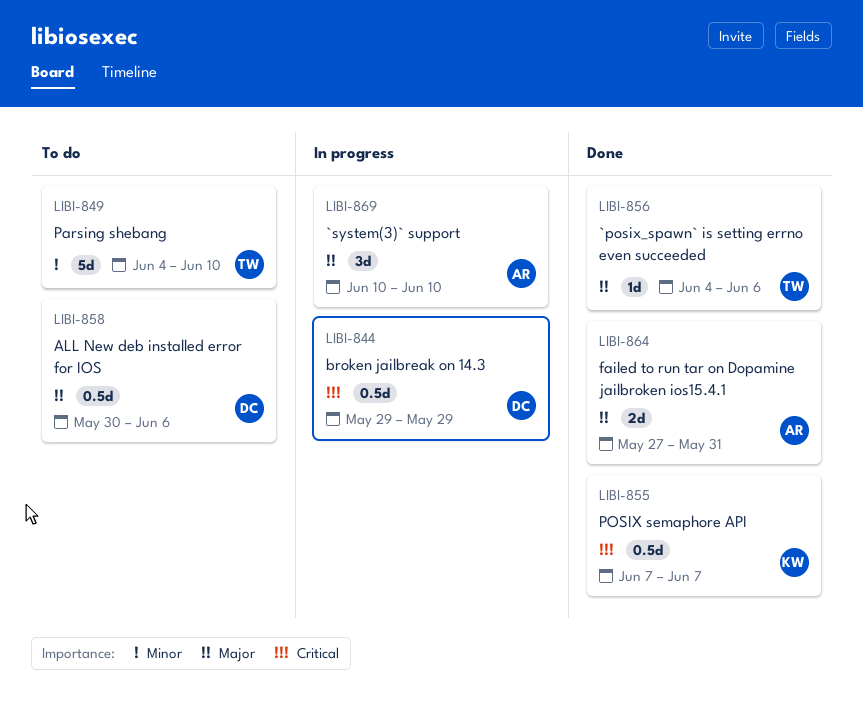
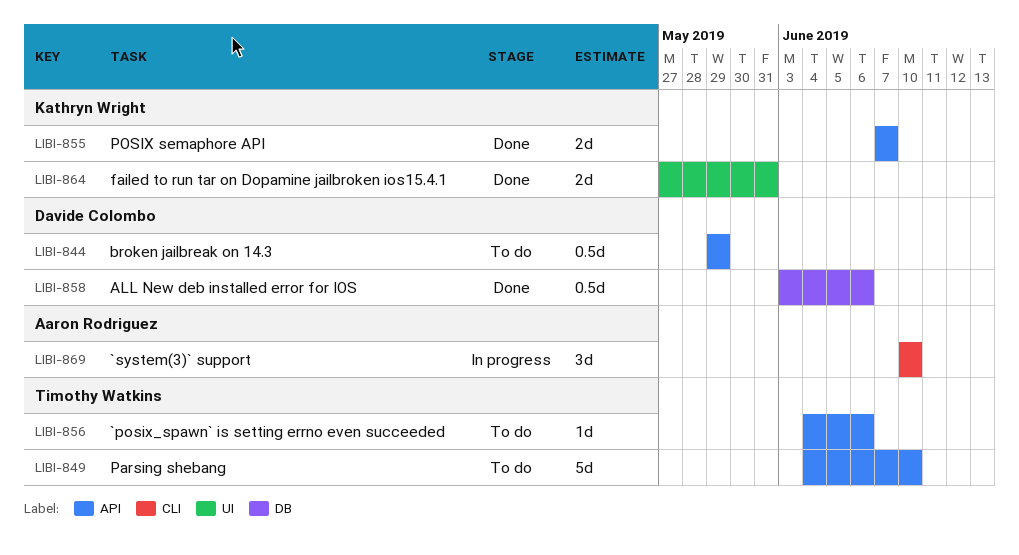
LIBI-844, status: In progress -> To do
LIBI-855, estimate: 0.5d -> 2d
LIBI-856, status: Done -> To do
LIBI-858, status: To do -> Done
LIBI-858, start: May 30 -> Jun 3
LIBI-864, owner: Aaron Rodriguez -> Kathryn Wright

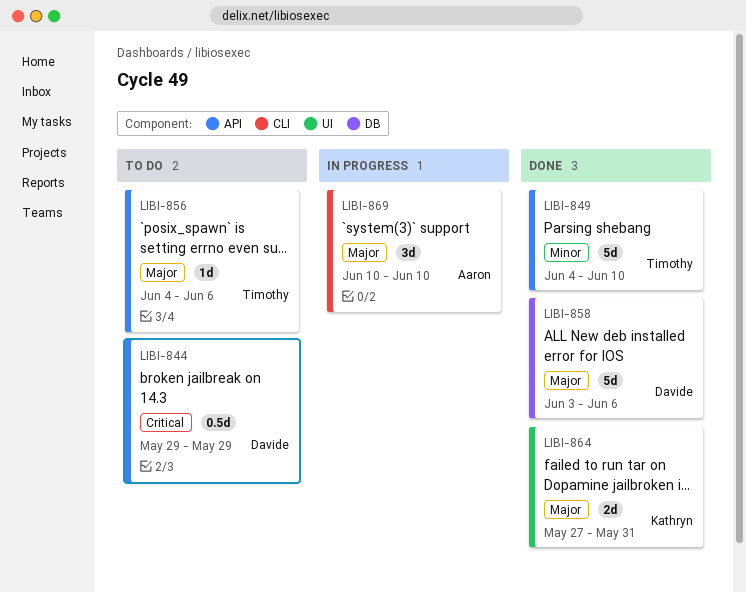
LIBI-849, status: To do -> Done
LIBI-855: present -> none
LIBI-858, estimate: 0.5d -> 5d

